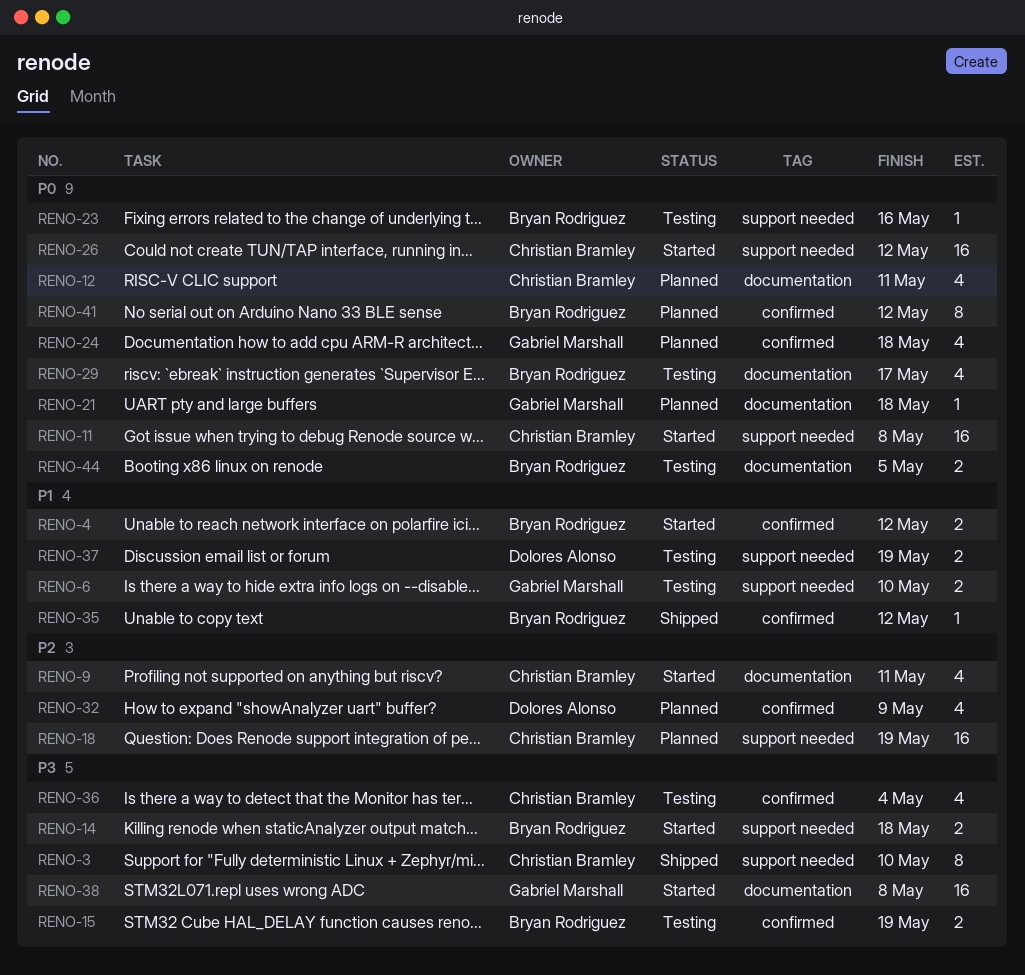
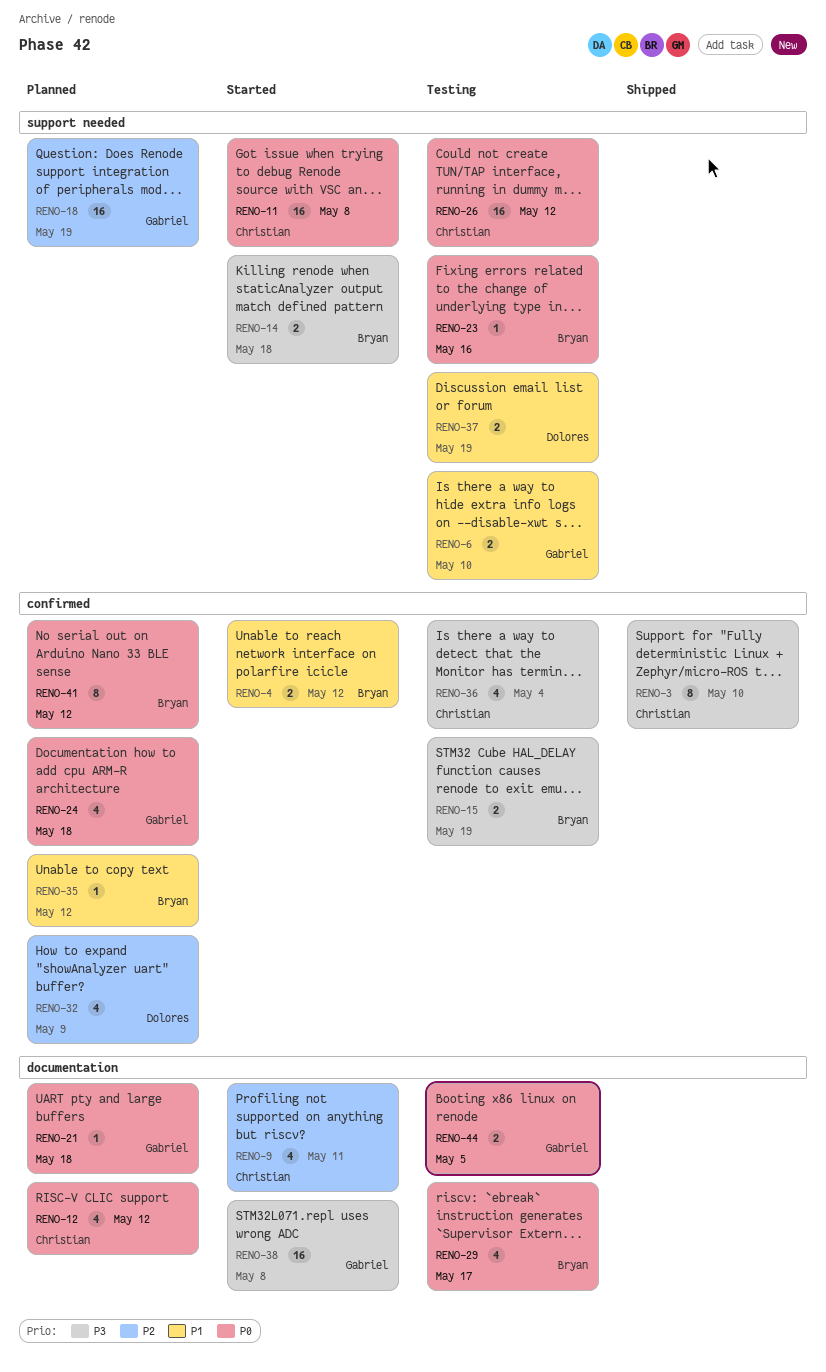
RENO-3, label: support needed -> confirmed
RENO-12, due: May 11 -> May 12
RENO-18, owner: Christian Bramley -> Gabriel Marshall
RENO-26, status: Started -> Testing
RENO-35, status: Shipped -> Planned
RENO-44, owner: Bryan Rodriguez -> Gabriel Marshall

